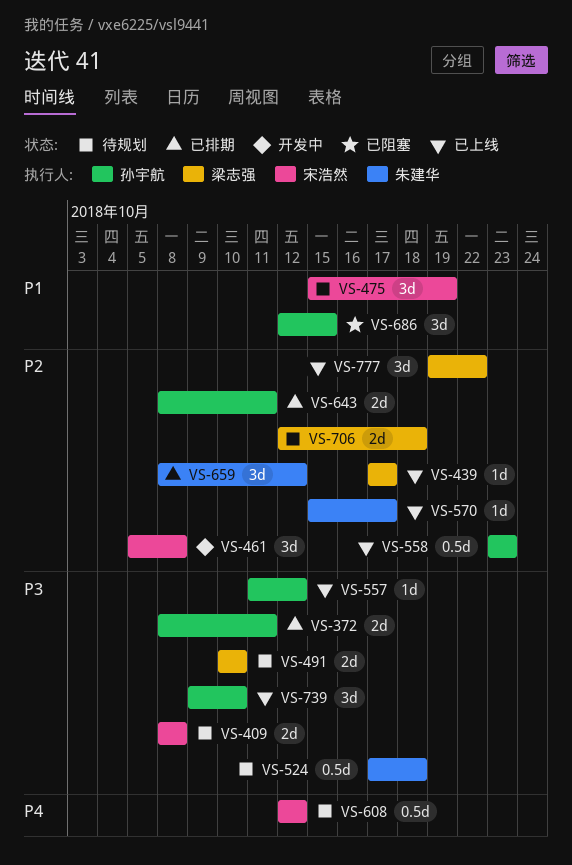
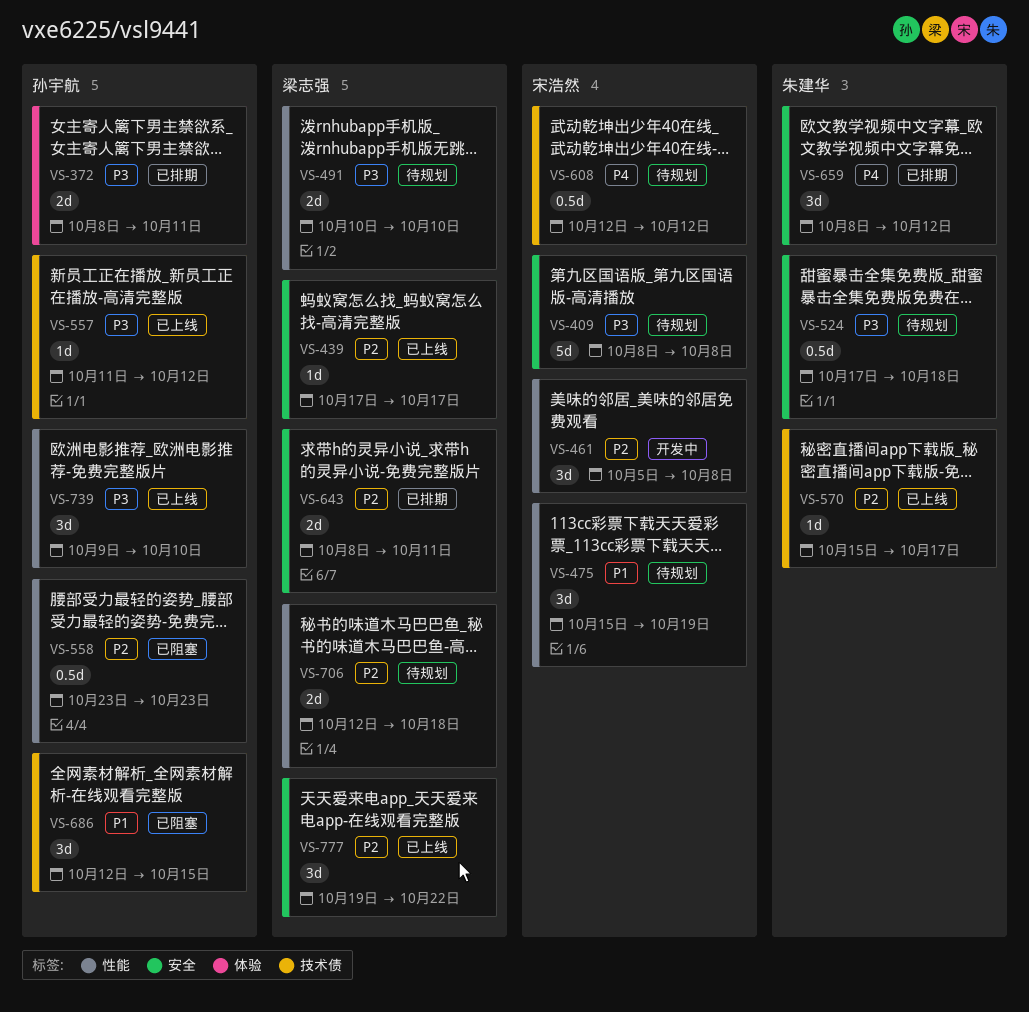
VS-409, estimate: 2d -> 5d
VS-558, status: 已上线 -> 已阻塞
VS-643, owner: 孙宇航 -> 梁志强
VS-659, priority: P2 -> P4

